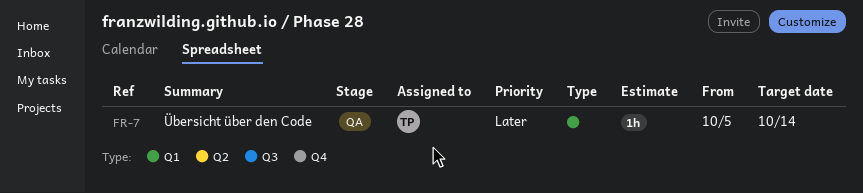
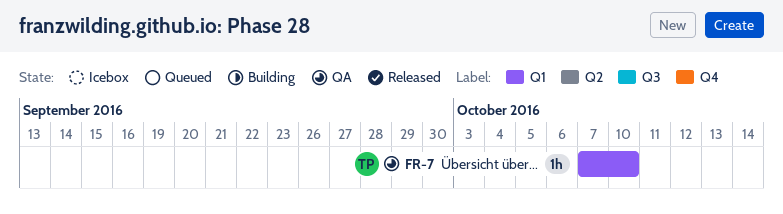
FR-7, start: Oct 5 -> Oct 7
FR-7, due: Oct 14 -> Oct 10

